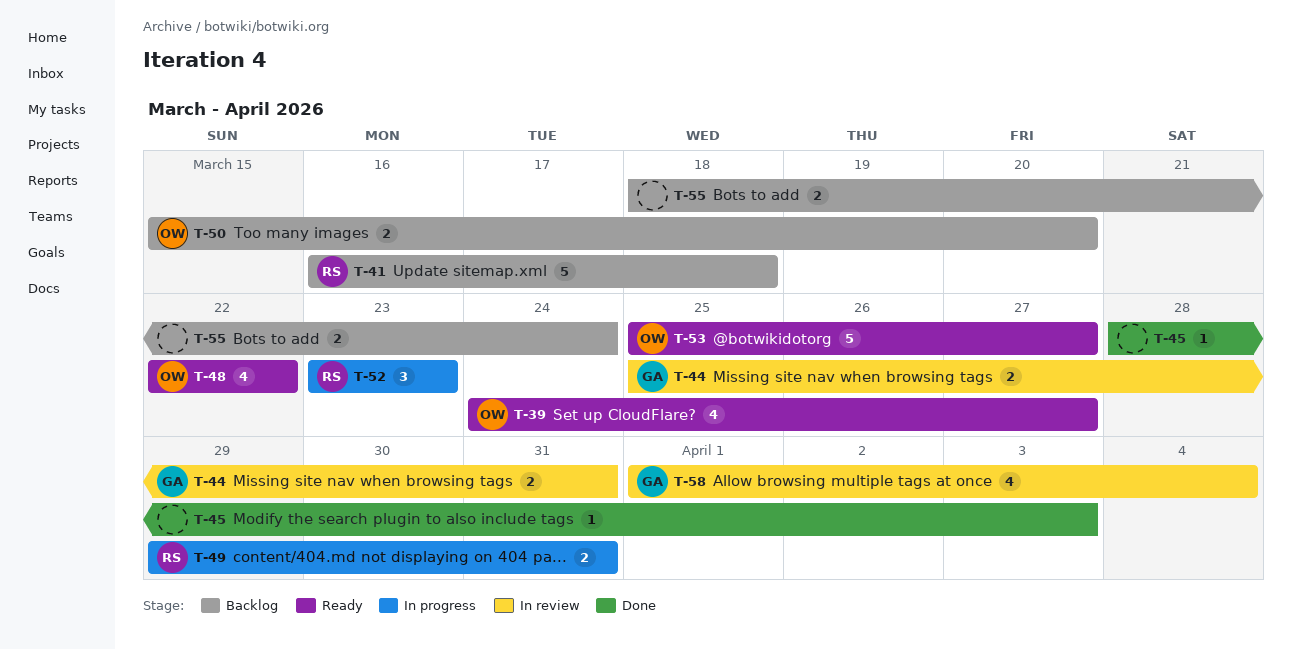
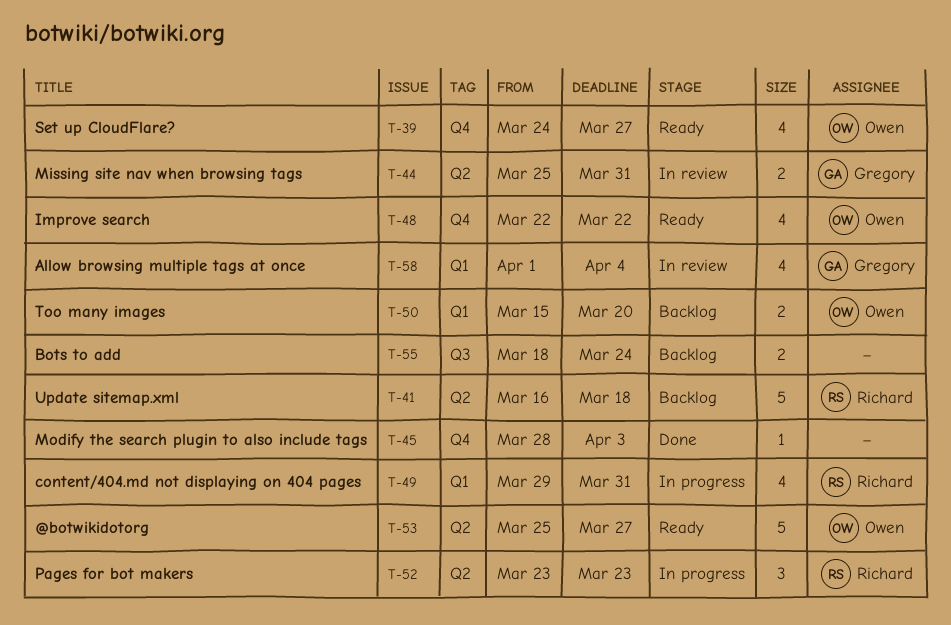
T-49, estimate: 2 -> 4

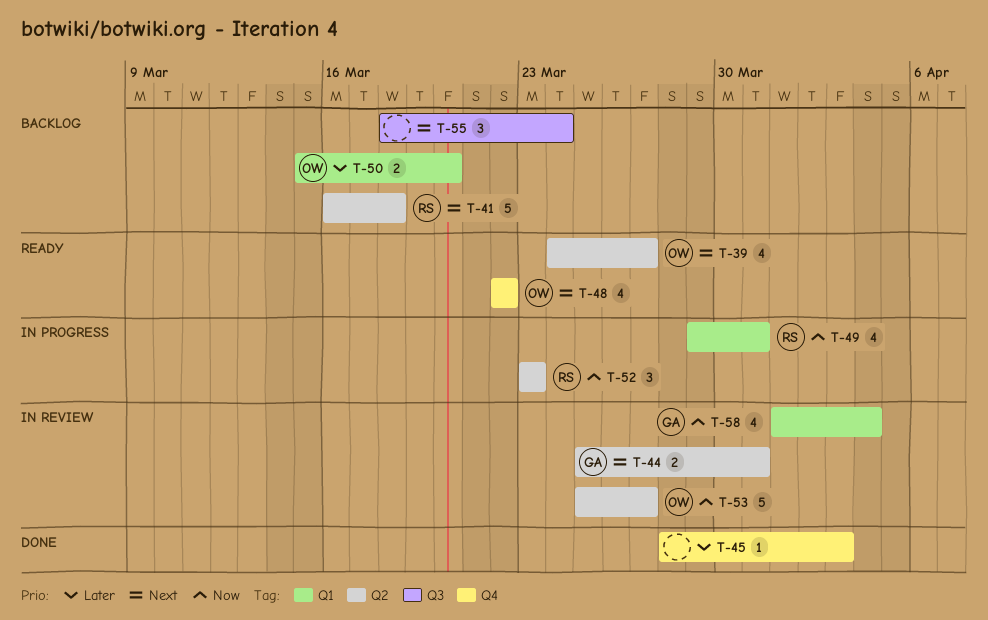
T-39, label: Q4 -> Q2
T-53, status: Ready -> In review
T-55, estimate: 2 -> 3

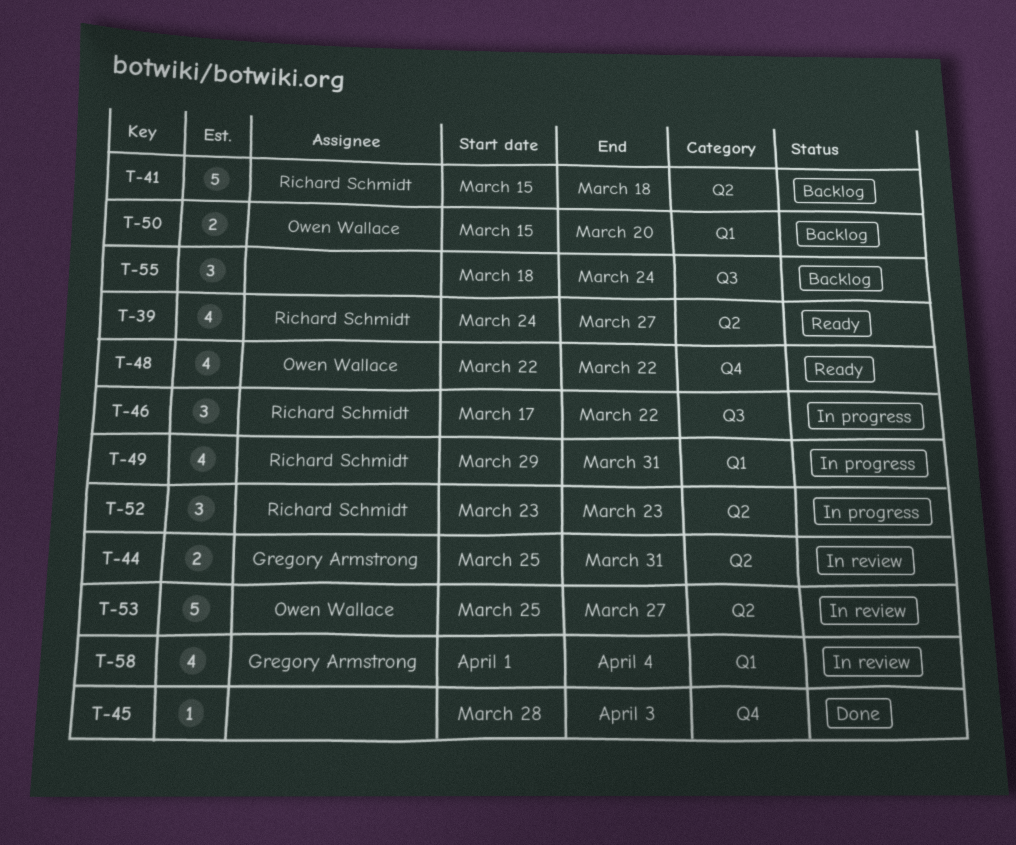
T-39, owner: Owen Wallace -> Richard Schmidt
T-41, start: Mar 16 -> Mar 15
T-46: none -> present

